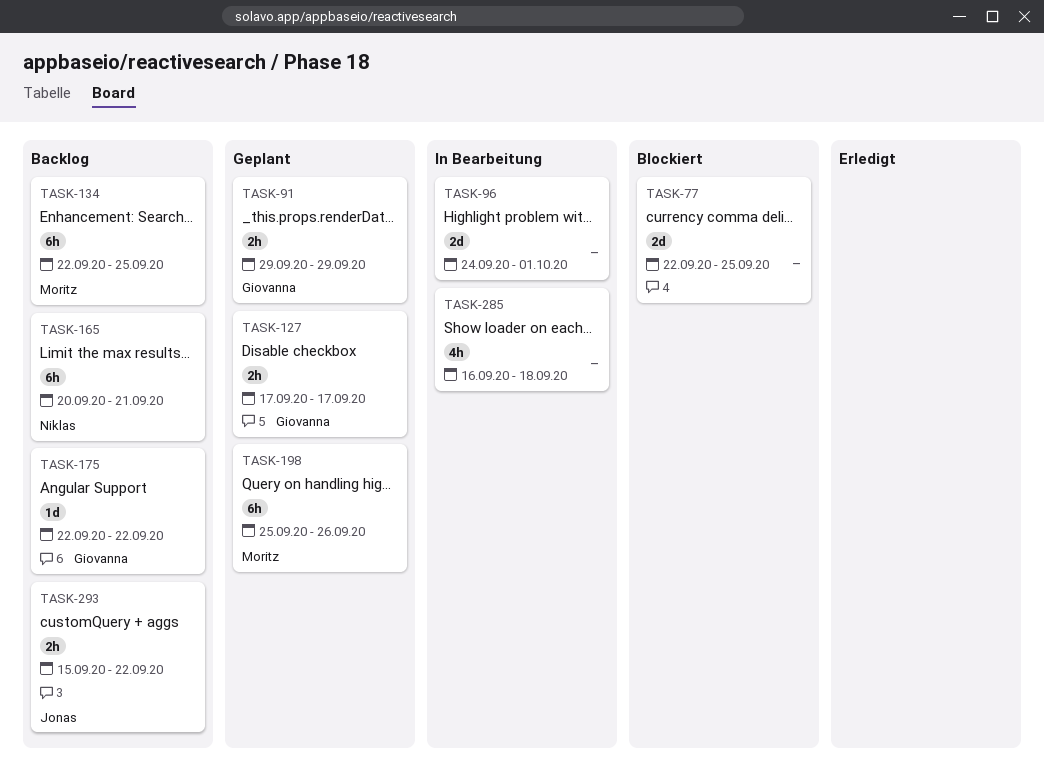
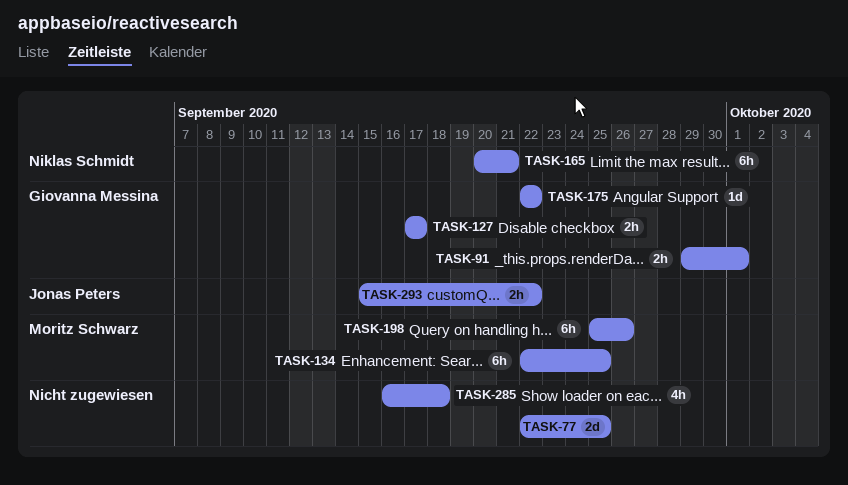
TASK-91, due: Sep 29 -> Oct 1
TASK-96: present -> none

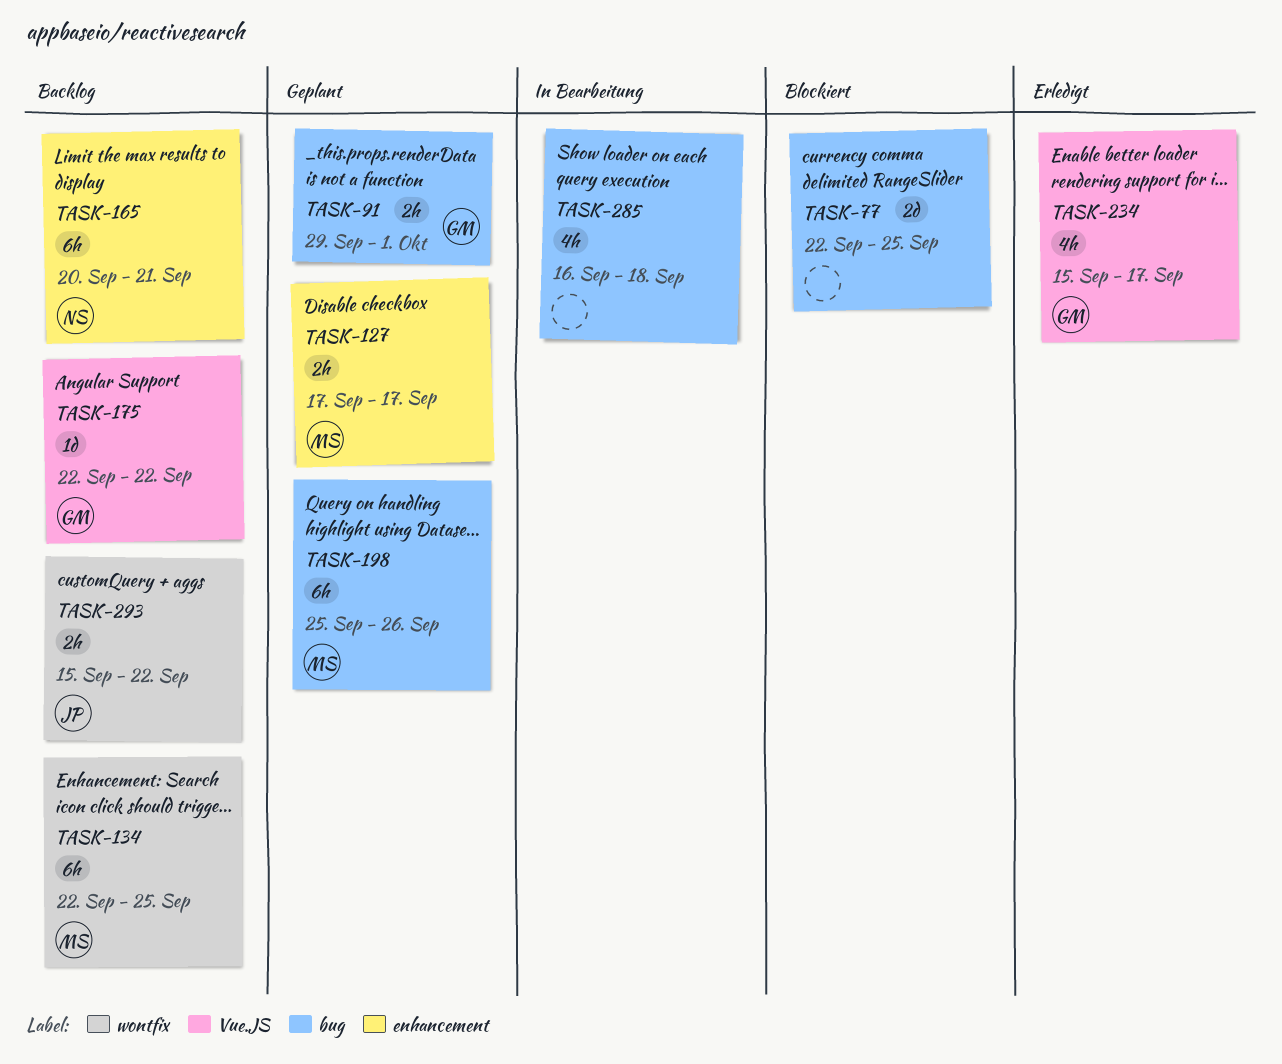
TASK-127, owner: Giovanna Messina -> Moritz Schwarz
TASK-234: none -> present

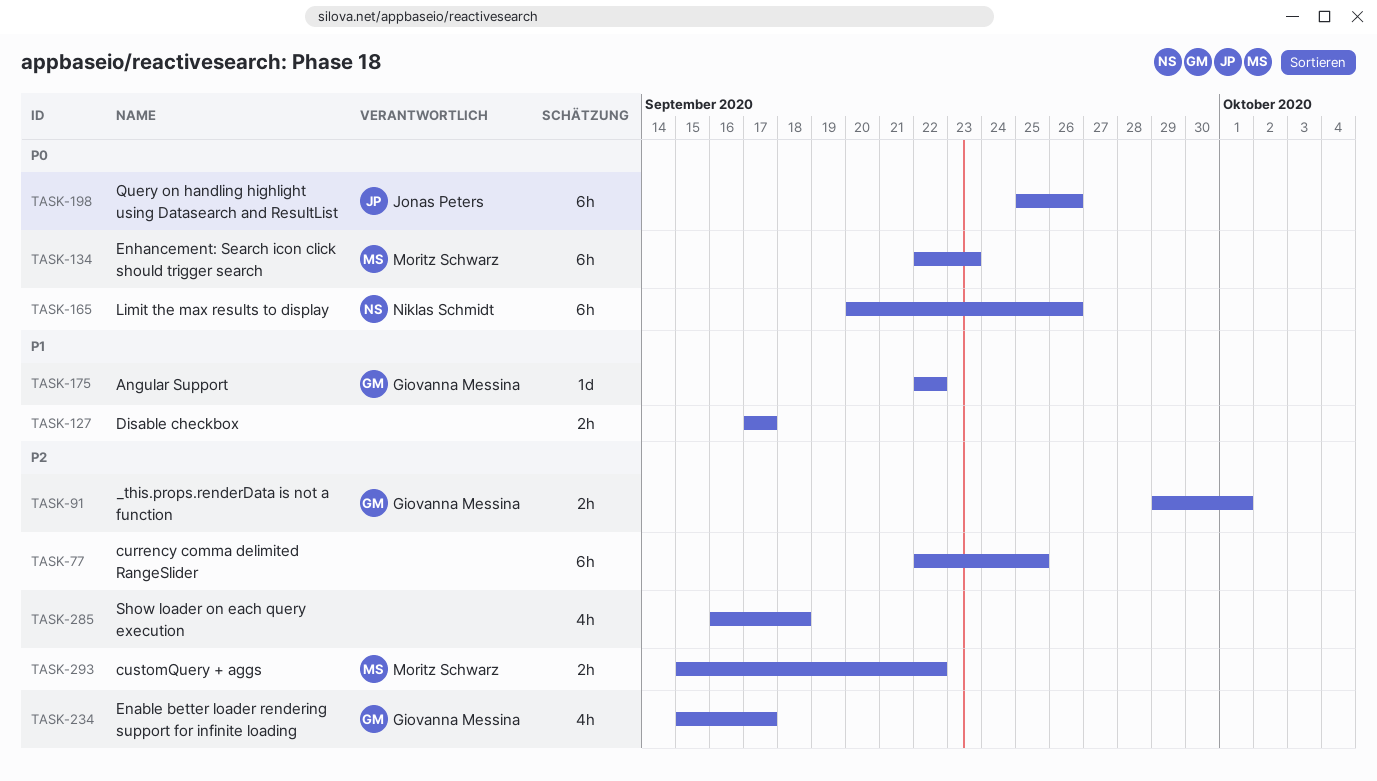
TASK-77, estimate: 2d -> 6h
TASK-127, owner: Moritz Schwarz -> none
TASK-134, due: Sep 25 -> Sep 23
TASK-165, due: Sep 21 -> Sep 26
TASK-198, owner: Moritz Schwarz -> Jonas Peters
TASK-293, owner: Jonas Peters -> Moritz Schwarz

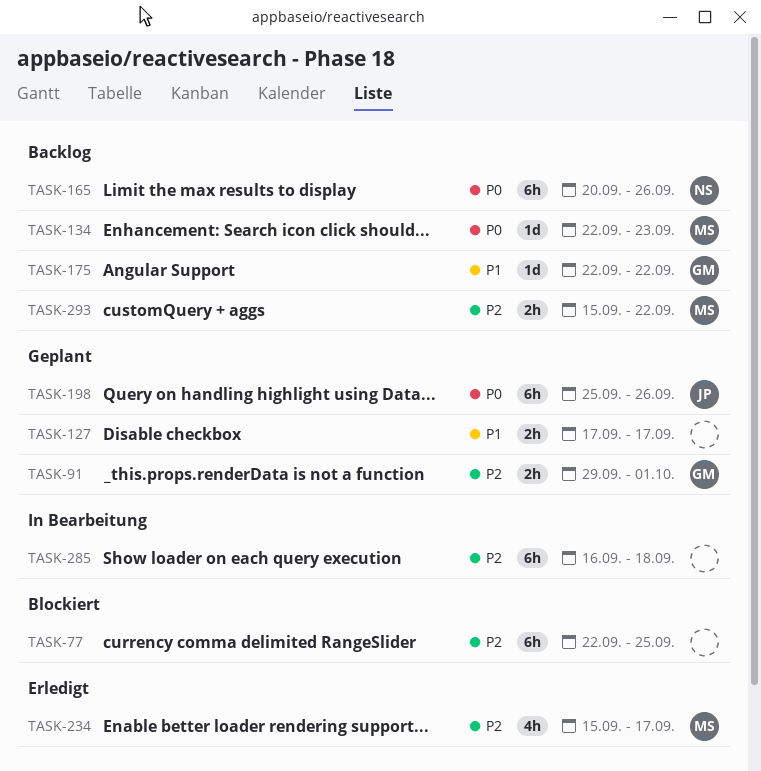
TASK-134, estimate: 6h -> 1d
TASK-234, owner: Giovanna Messina -> Moritz Schwarz
TASK-285, estimate: 4h -> 6h

